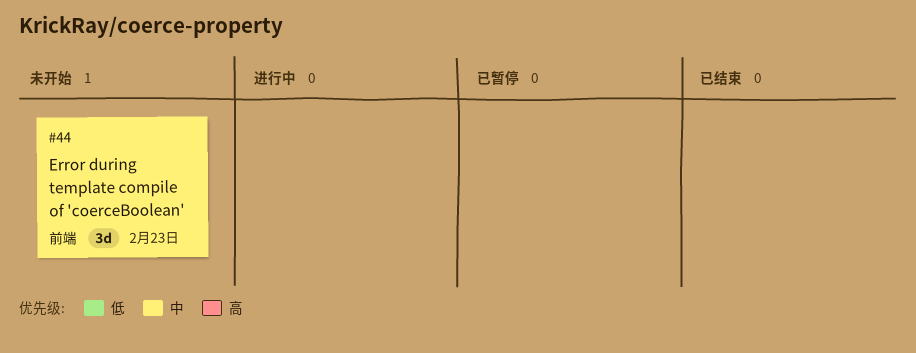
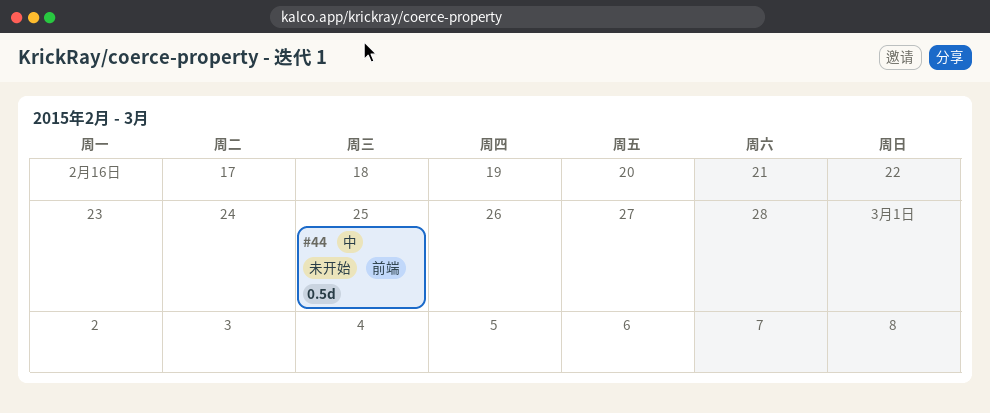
#44, estimate: 3d -> 0.5d
#44, due: Feb 23 -> Feb 25

